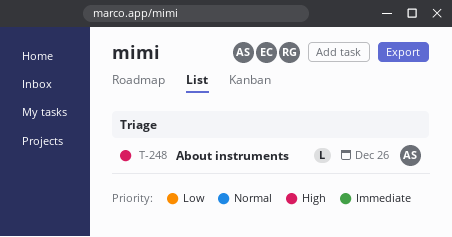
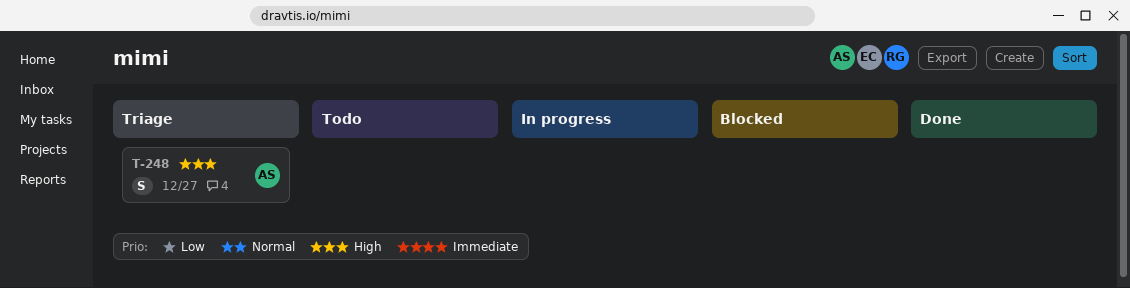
T-248, estimate: L -> S
T-248, due: Dec 26 -> Dec 27

